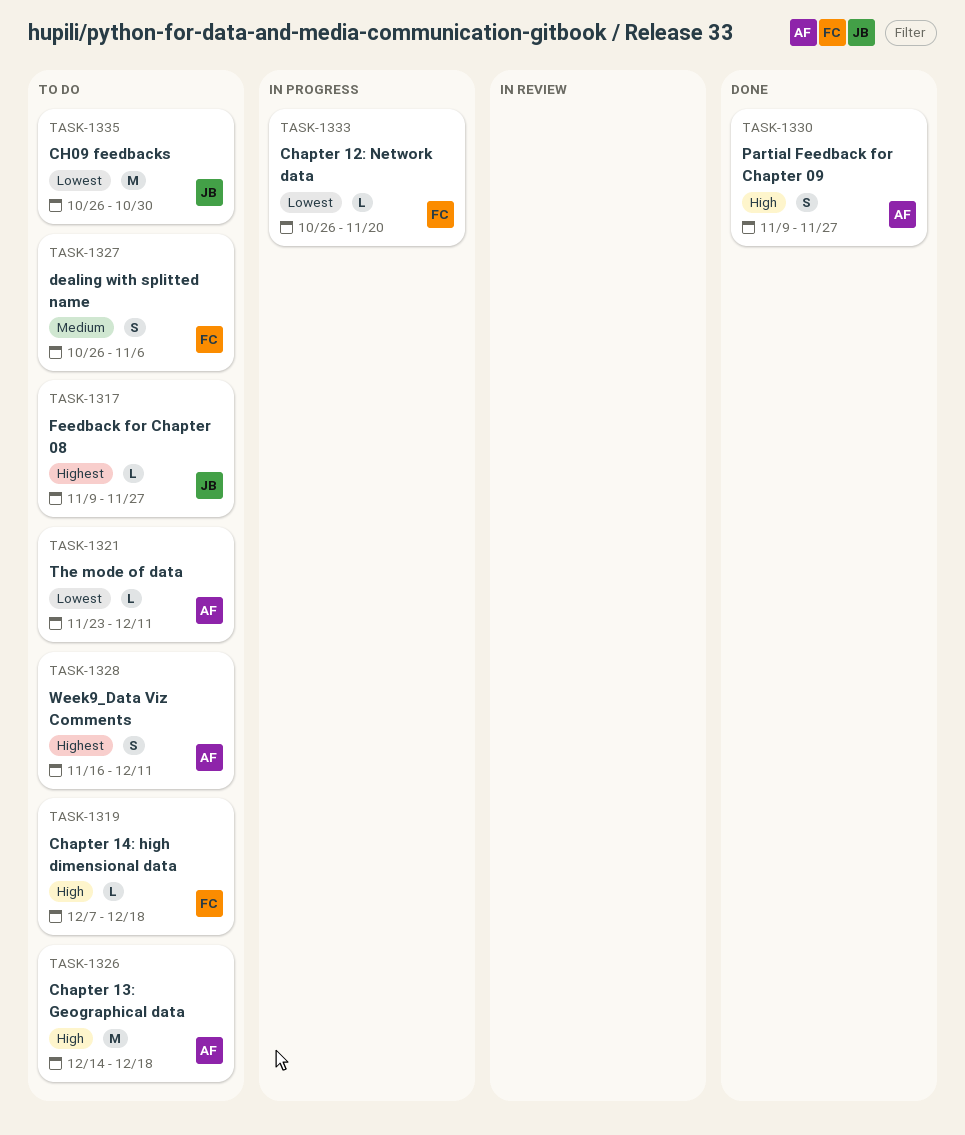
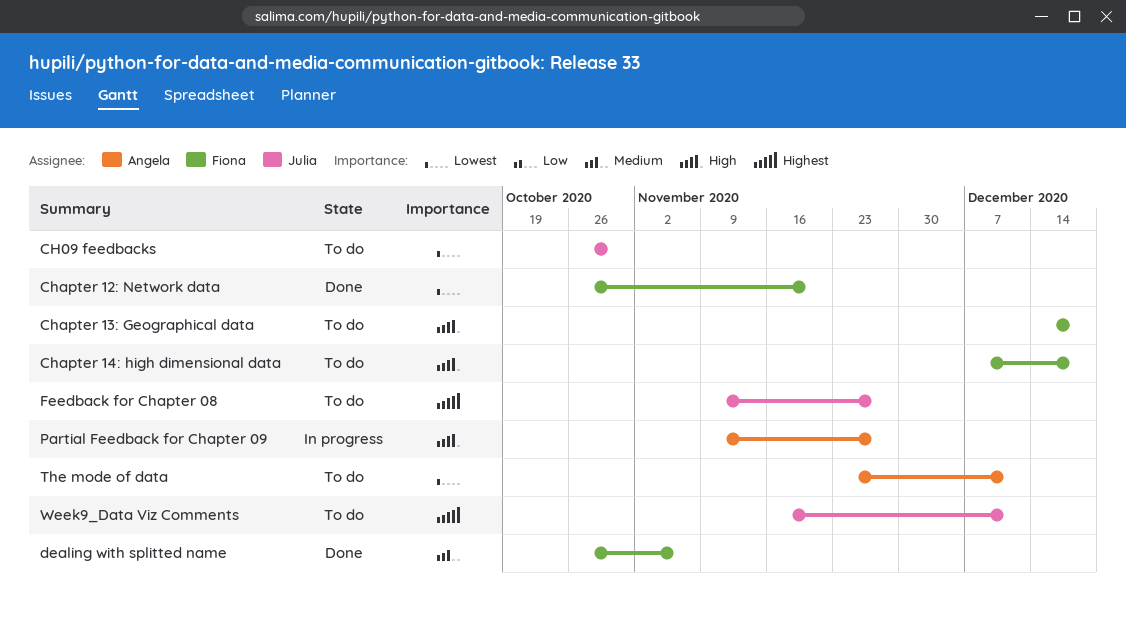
Chapter 12: Network data, status: In progress -> Done
Chapter 13: Geographical data, owner: Angela -> Fiona
dealing with splitted name, status: To do -> Done
Partial Feedback for Chapter 09, status: Done -> In progress
Week9_Data Viz Comments, owner: Angela -> Julia

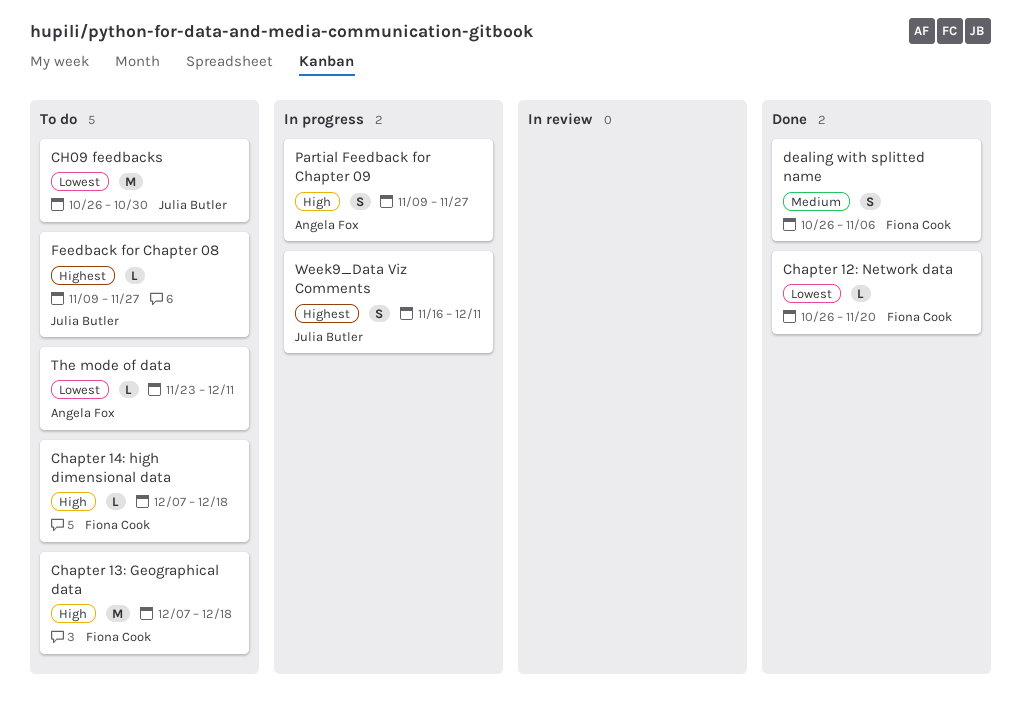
Chapter 13: Geographical data, start: Dec 14 -> Dec 7
Week9_Data Viz Comments, status: To do -> In progress

